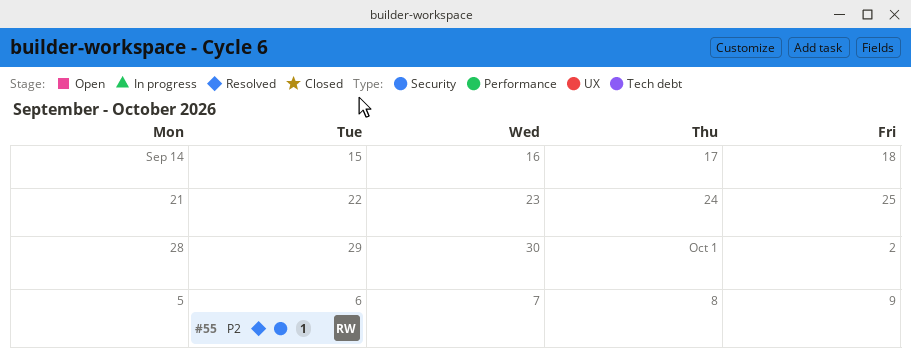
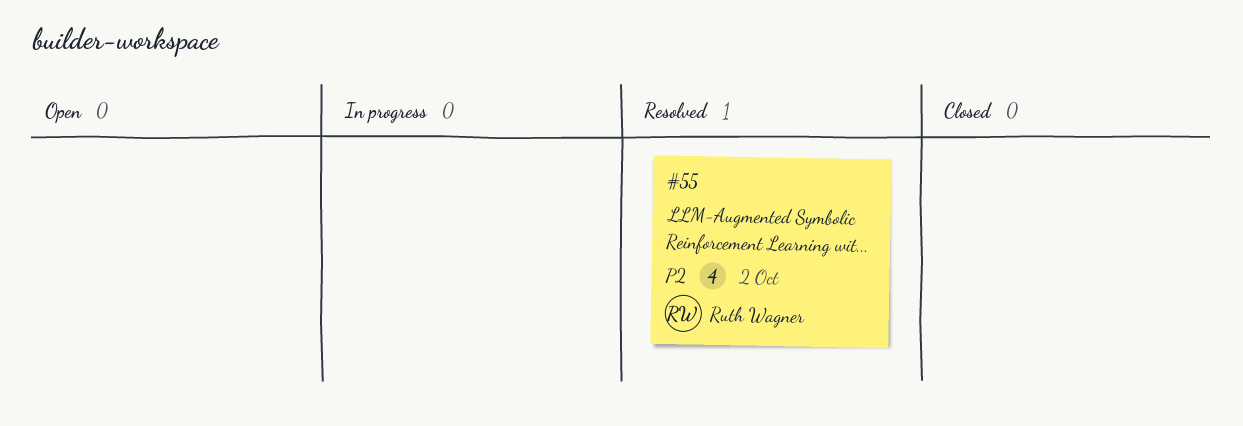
#55, estimate: 1 -> 4
#55, due: Oct 6 -> Oct 2

